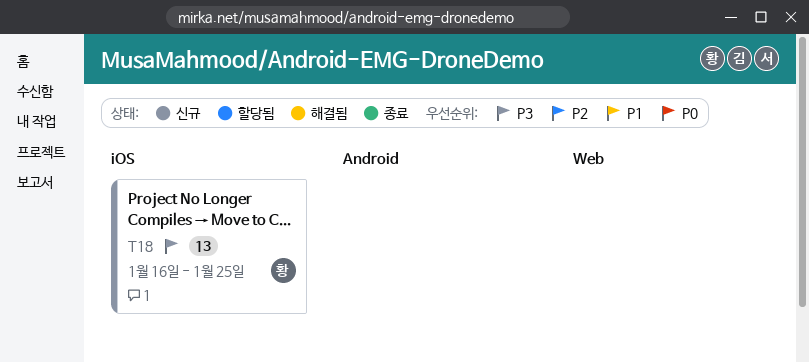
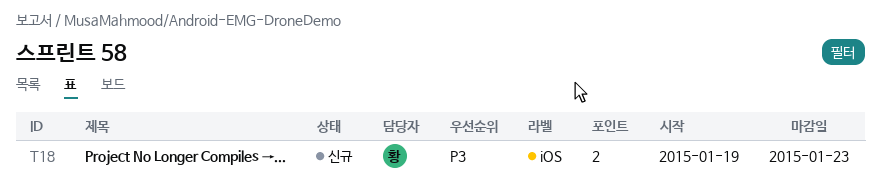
T18, estimate: 13 -> 2
T18, start: Jan 16 -> Jan 19
T18, due: Jan 25 -> Jan 23

